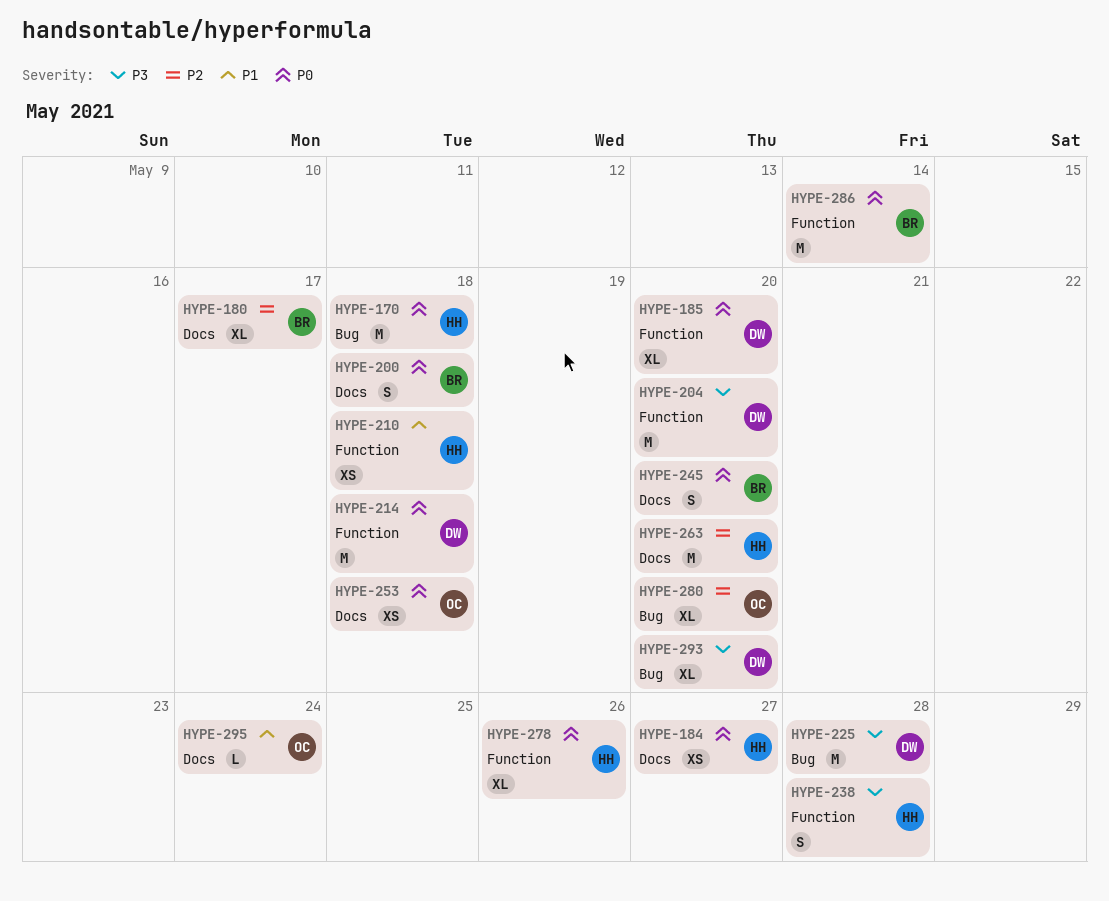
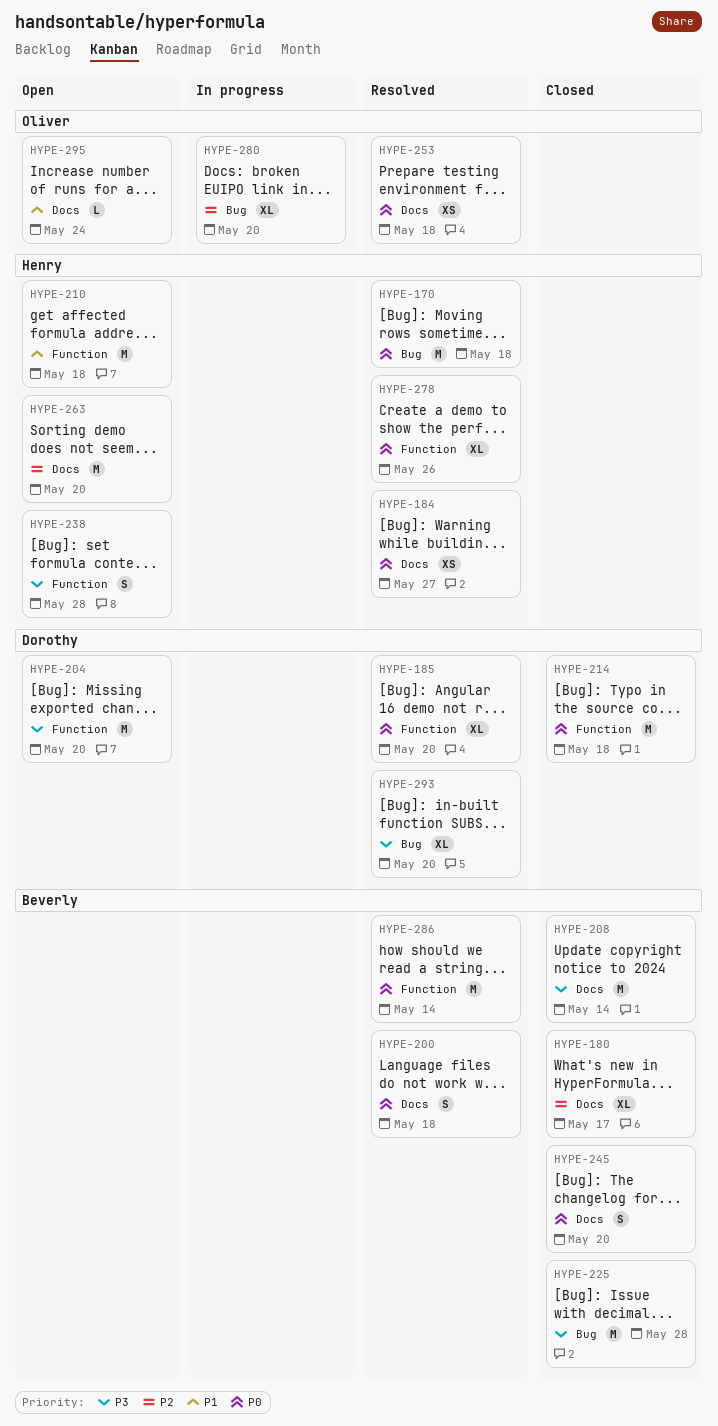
HYPE-208: none -> present
HYPE-210, estimate: XS -> M
HYPE-225, owner: Dorothy -> Beverly

